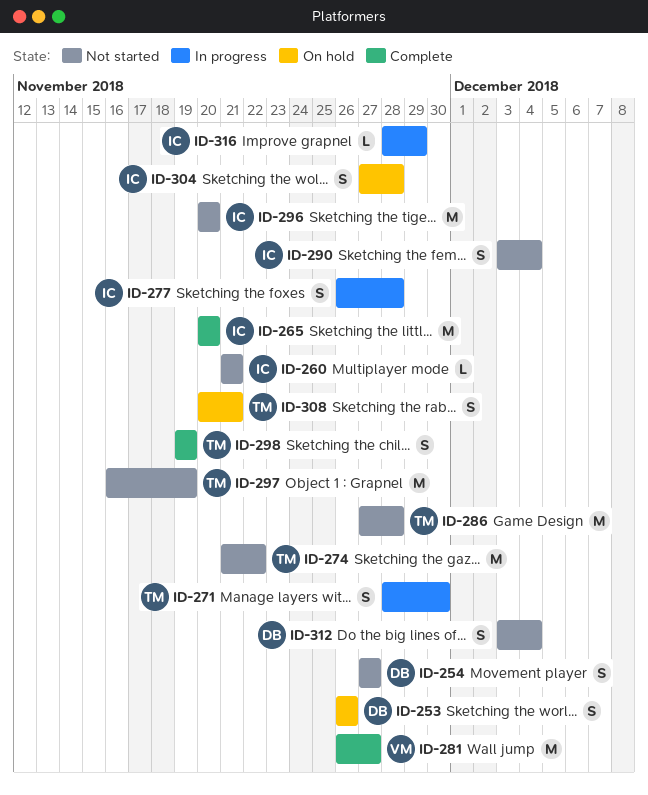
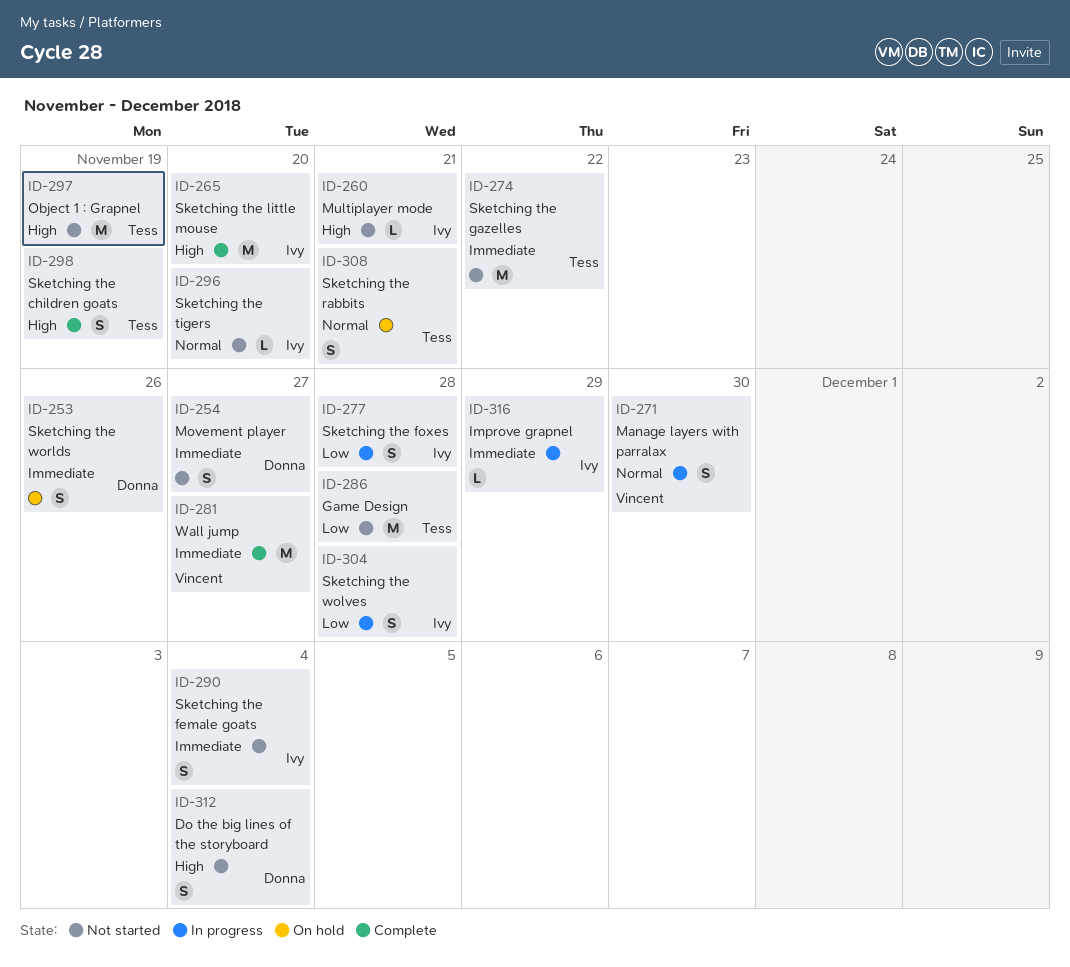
ID-271, owner: Tess -> Vincent
ID-296, estimate: M -> L
ID-304, status: On hold -> In progress

